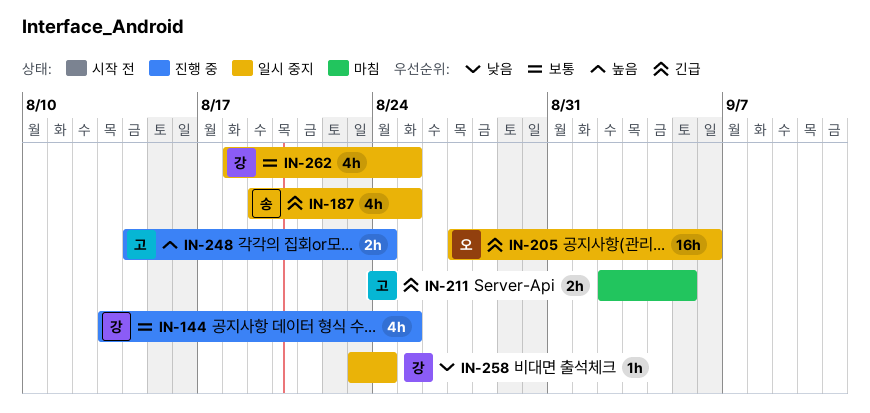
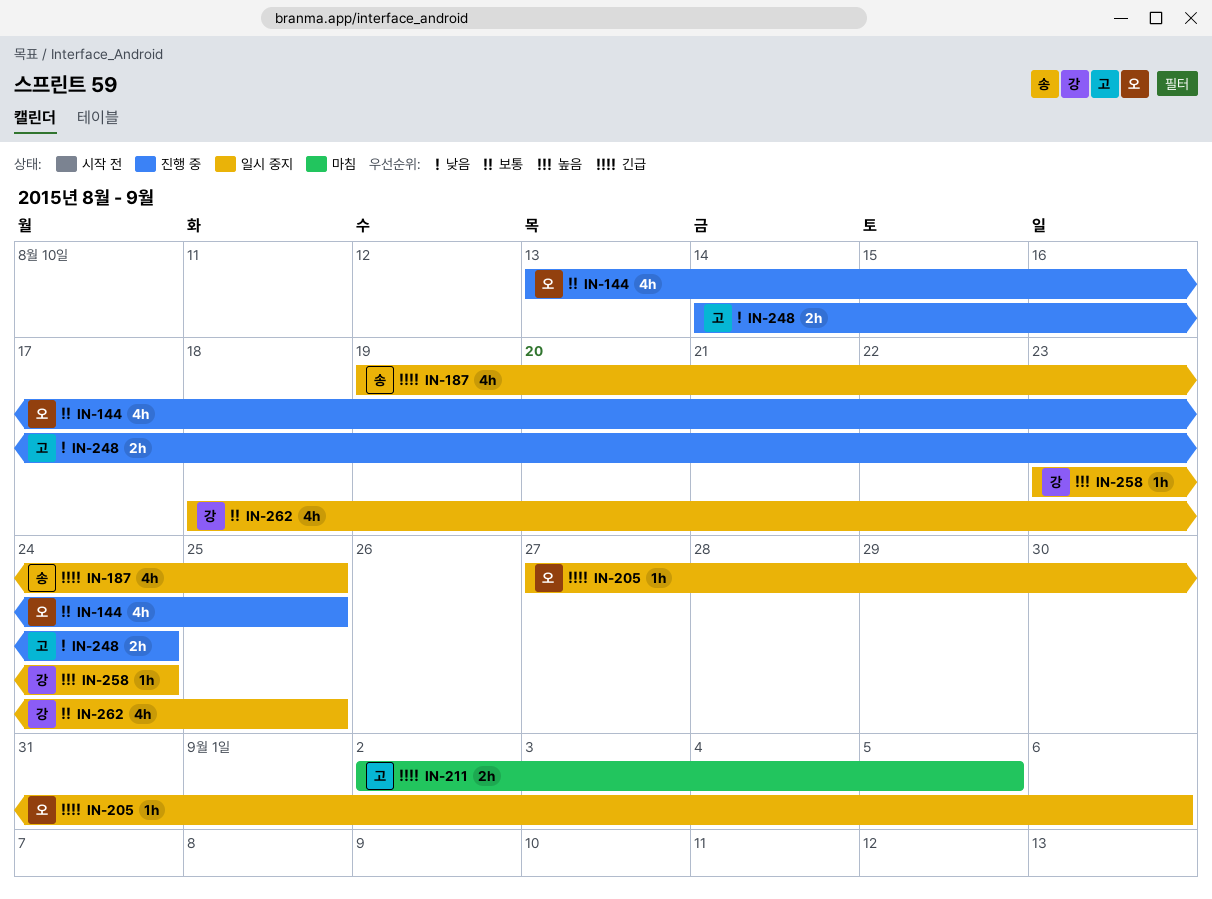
IN-144, owner: 강 -> 오
IN-205, estimate: 16h -> 1h
IN-248, priority: 높음 -> 낮음
IN-258, priority: 낮음 -> 높음

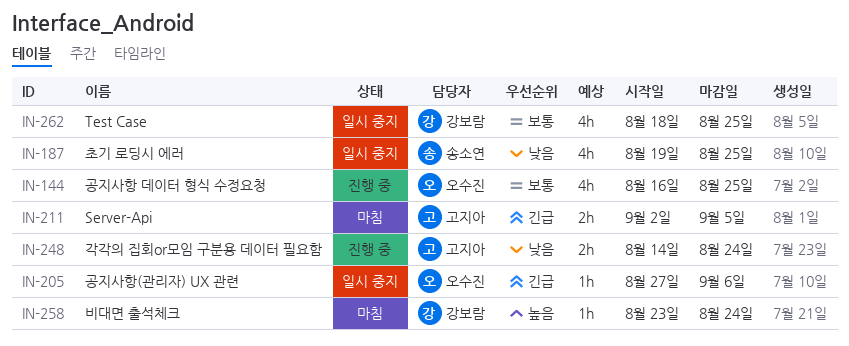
IN-144, start: Aug 13 -> Aug 16
IN-187, priority: 긴급 -> 낮음
IN-258, status: 일시 중지 -> 마침

